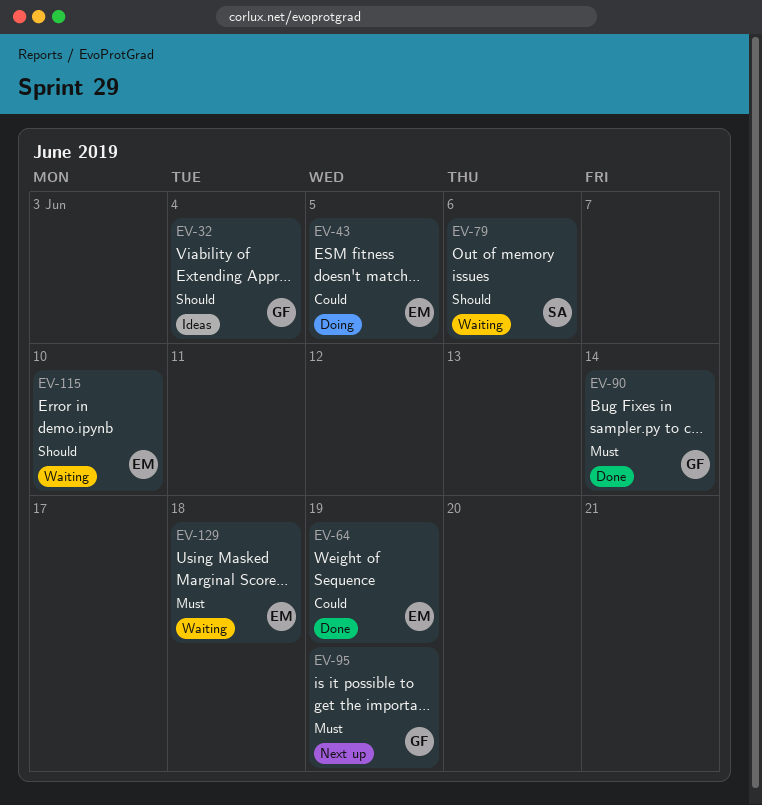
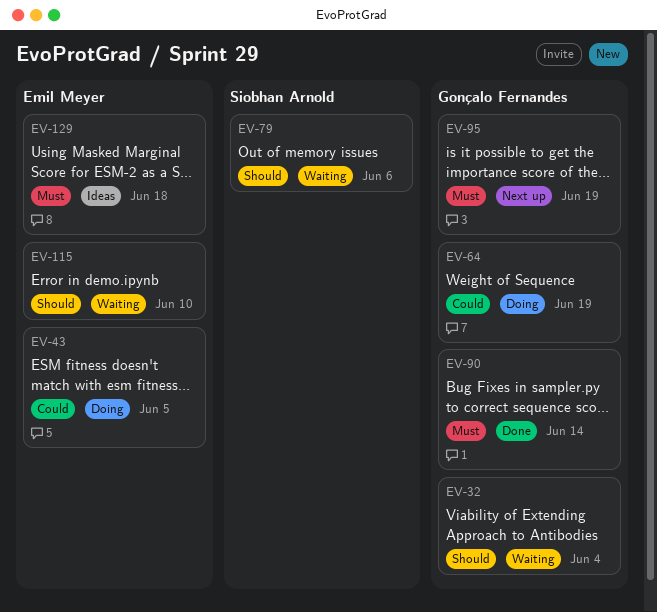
EV-32, status: Ideas -> Waiting
EV-64, status: Done -> Doing
EV-64, owner: Emil Meyer -> Gonçalo Fernandes
EV-129, status: Waiting -> Ideas

